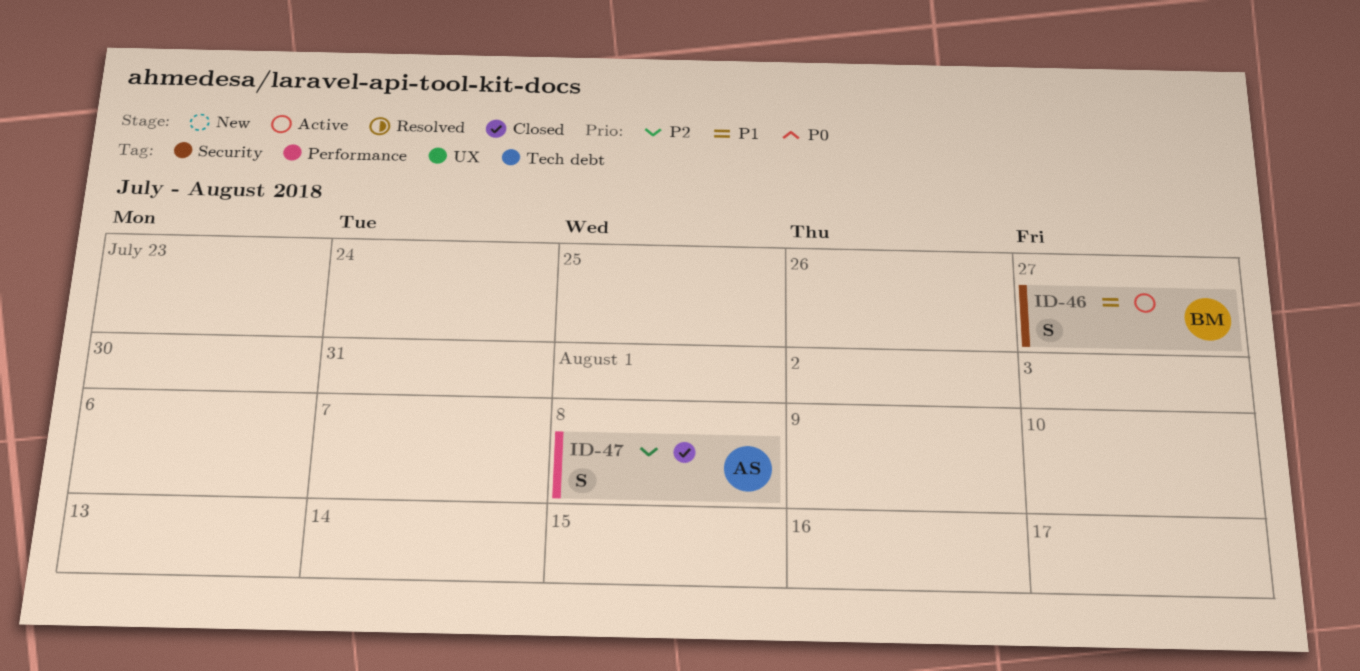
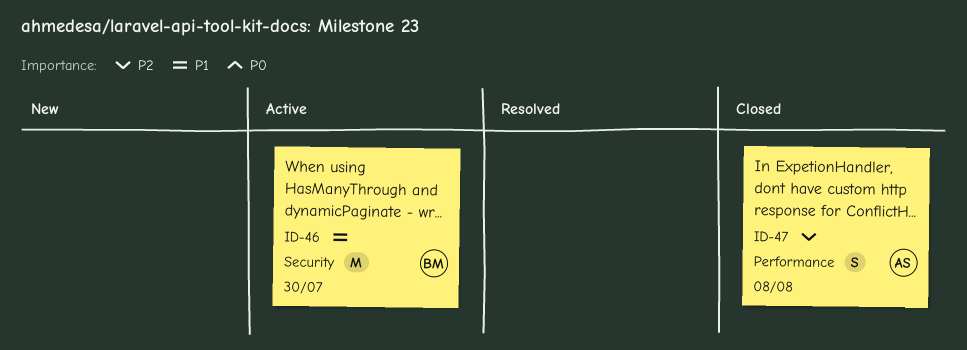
ID-46, estimate: S -> M
ID-46, due: Jul 27 -> Jul 30

